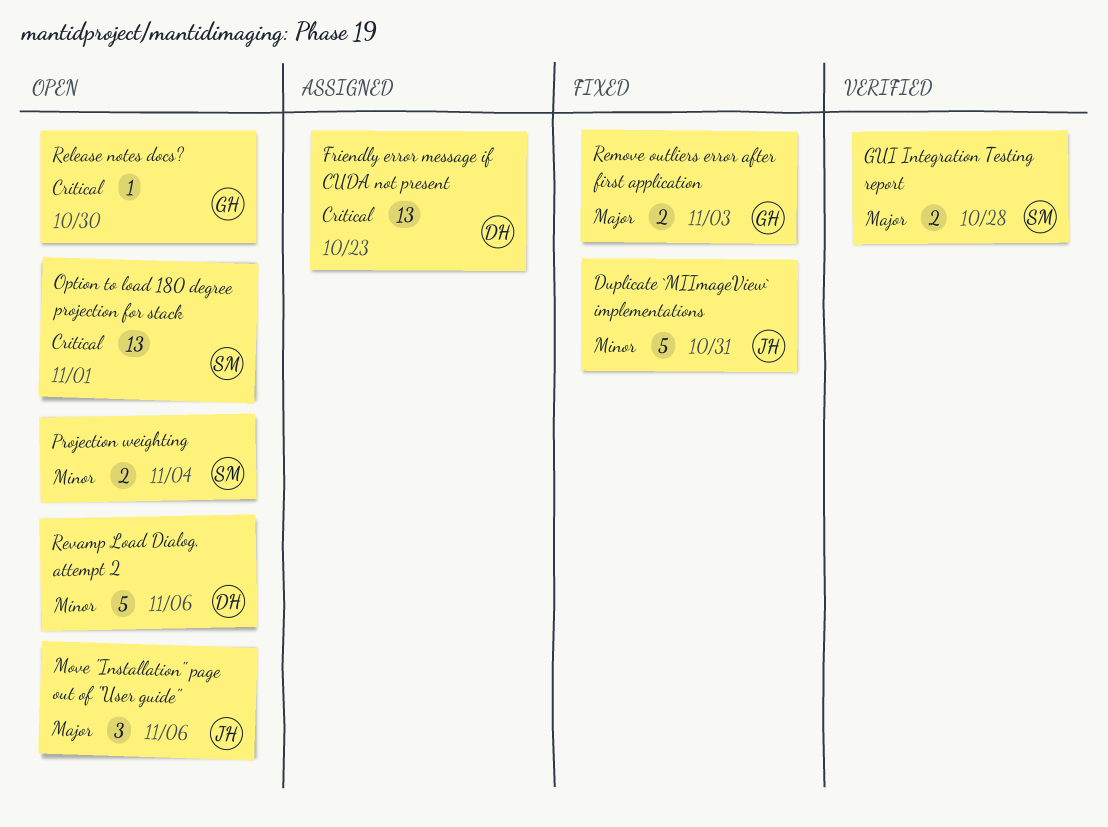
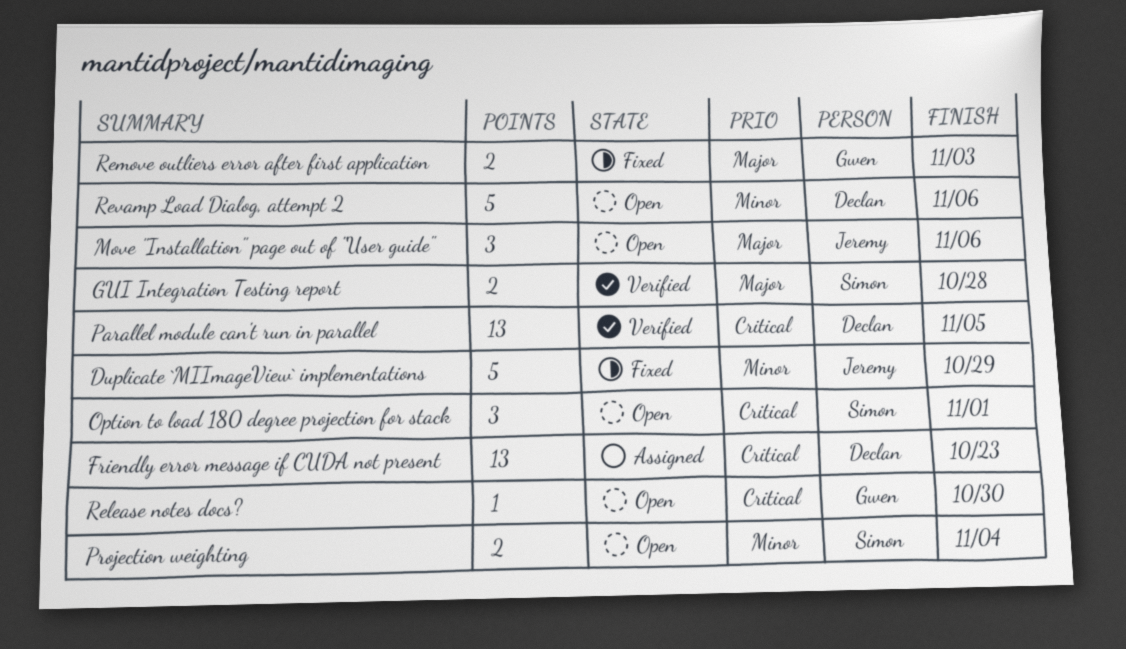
Duplicate `MIImageView` implementations, due: Oct 31 -> Oct 29
Option to load 180 degree projection for stack, estimate: 13 -> 3
Parallel module can't run in parallel: none -> present

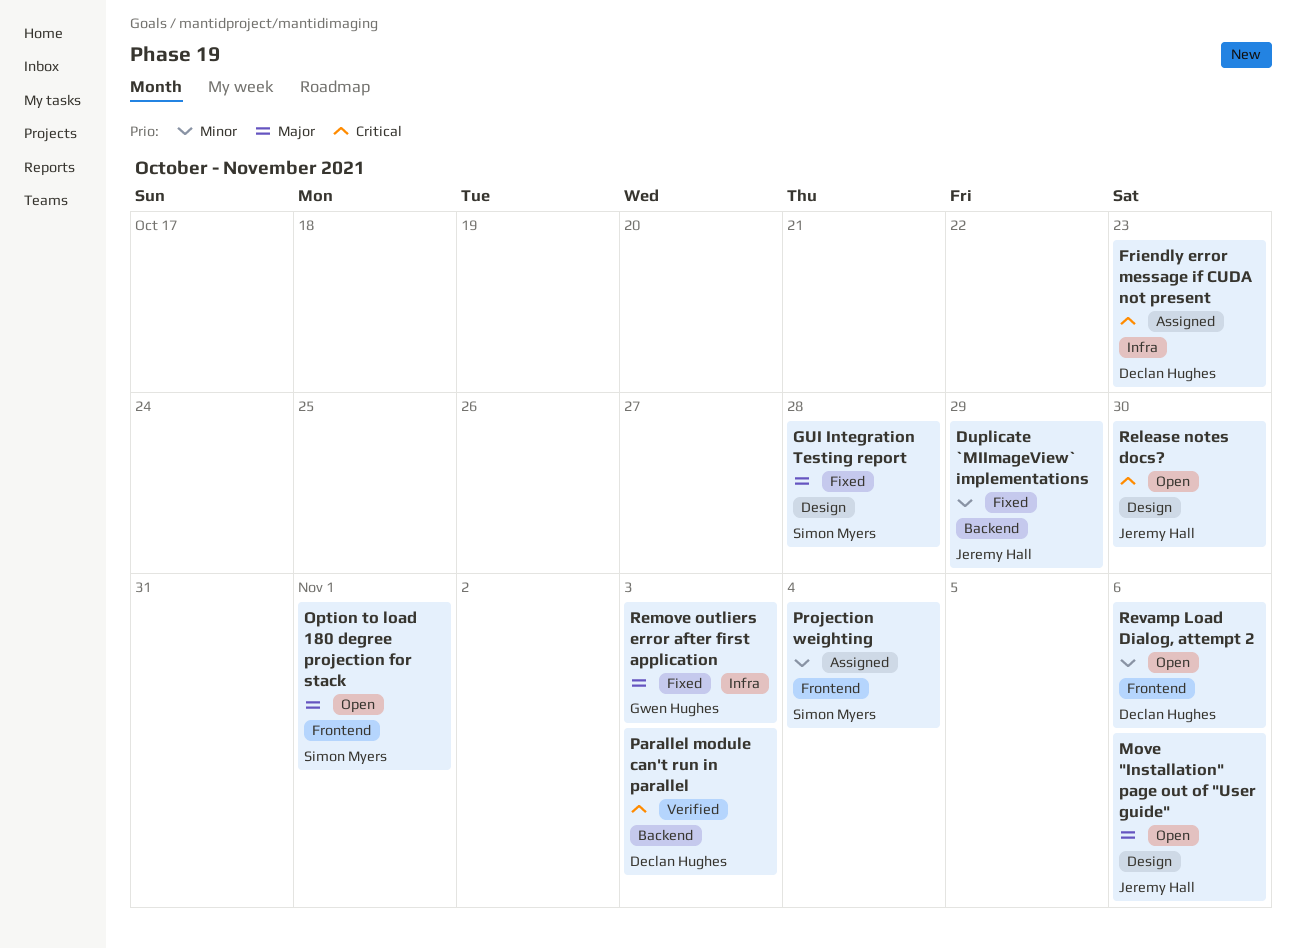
GUI Integration Testing report, status: Verified -> Fixed
Option to load 180 degree projection for stack, priority: Critical -> Major
Parallel module can't run in parallel, due: Nov 5 -> Nov 3
Projection weighting, status: Open -> Assigned
Release notes docs?, owner: Gwen Hughes -> Jeremy Hall

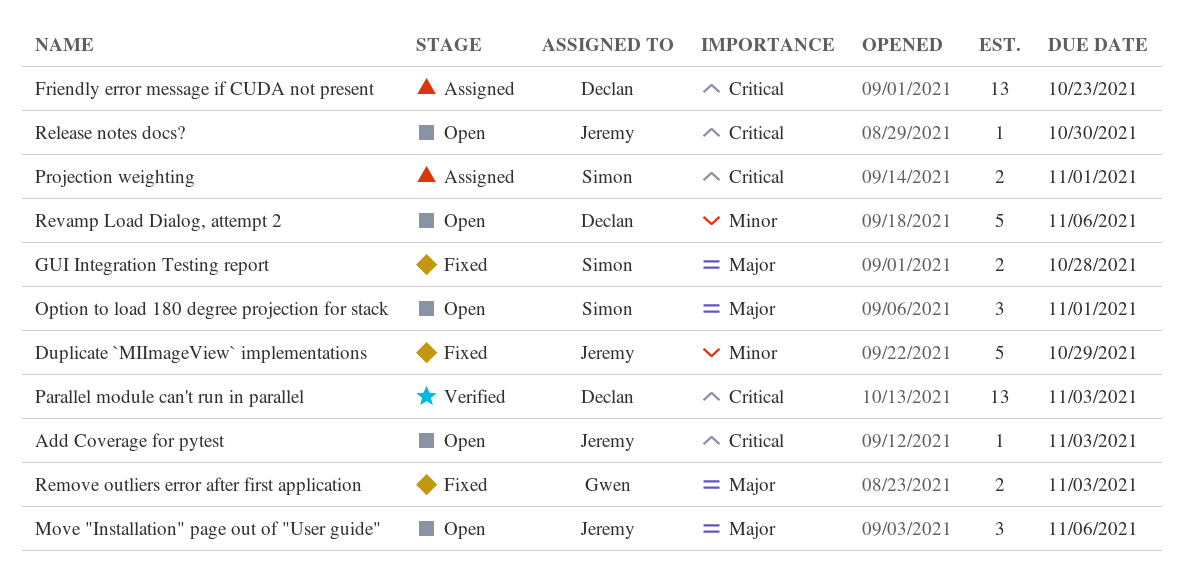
Add Coverage for pytest: none -> present
Projection weighting, priority: Minor -> Critical
Projection weighting, due: Nov 4 -> Nov 1

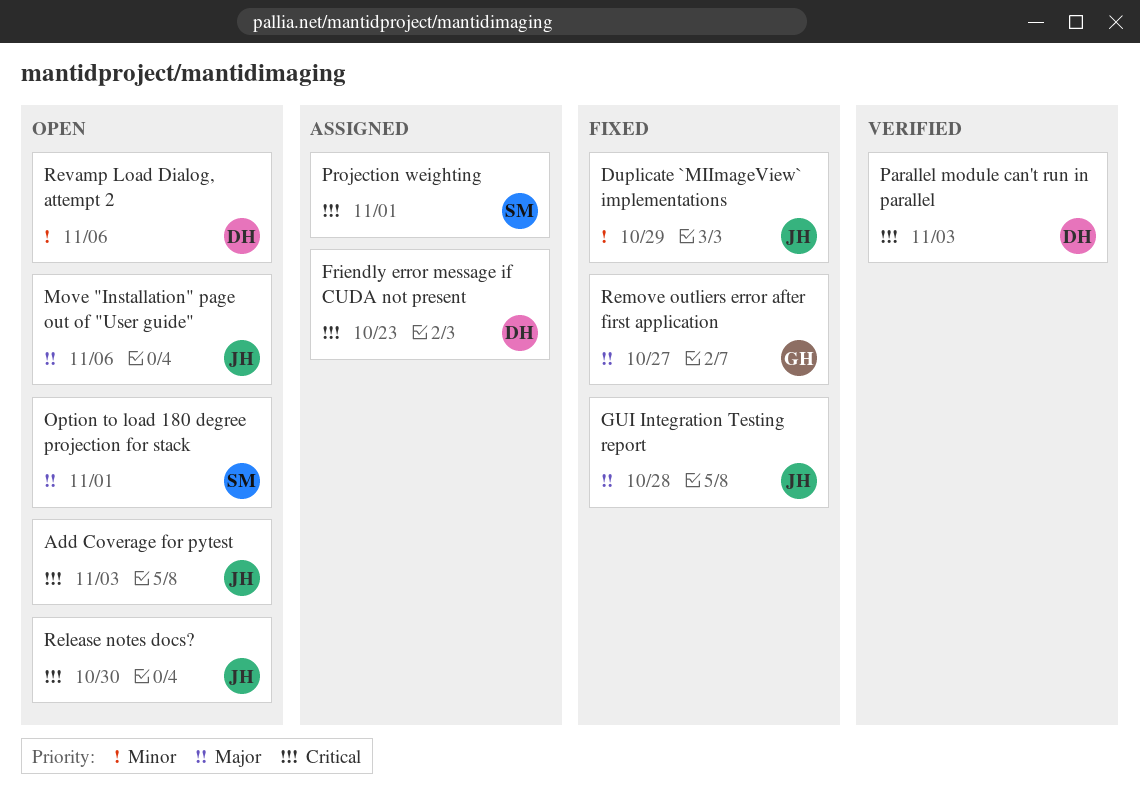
GUI Integration Testing report, owner: Simon -> Jeremy
Remove outliers error after first application, due: Nov 3 -> Oct 27

